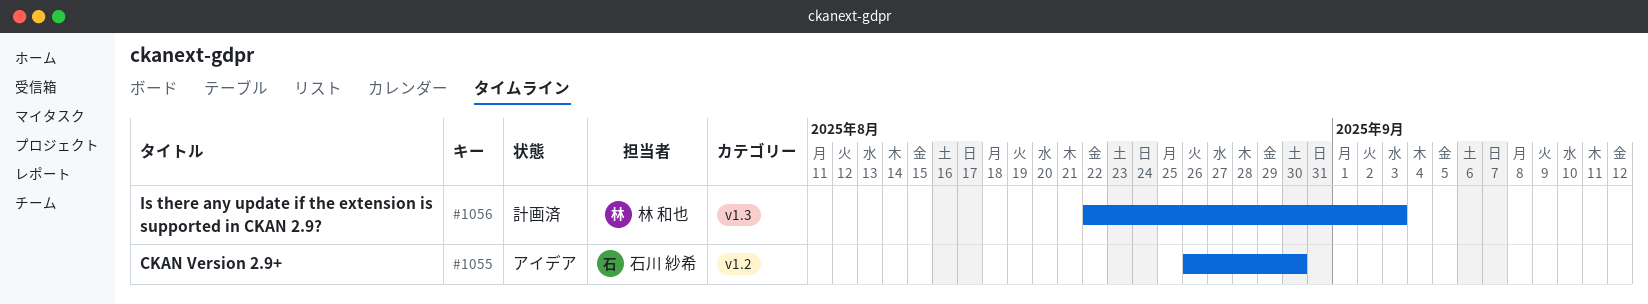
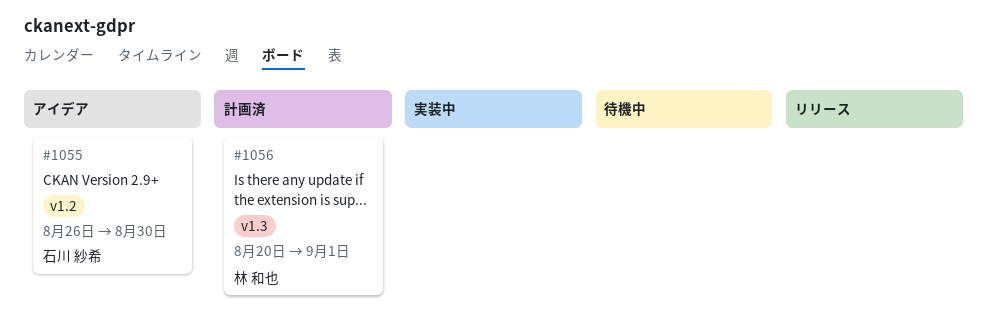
#1056, start: Aug 22 -> Aug 20
#1056, due: Sep 3 -> Sep 1

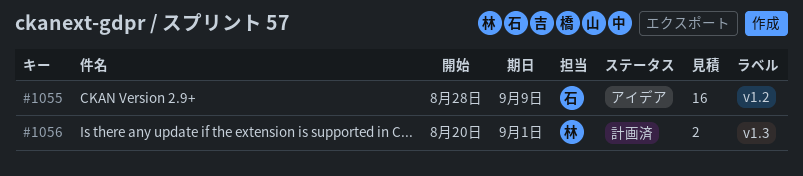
#1055, start: Aug 26 -> Aug 28
#1055, due: Aug 30 -> Sep 9

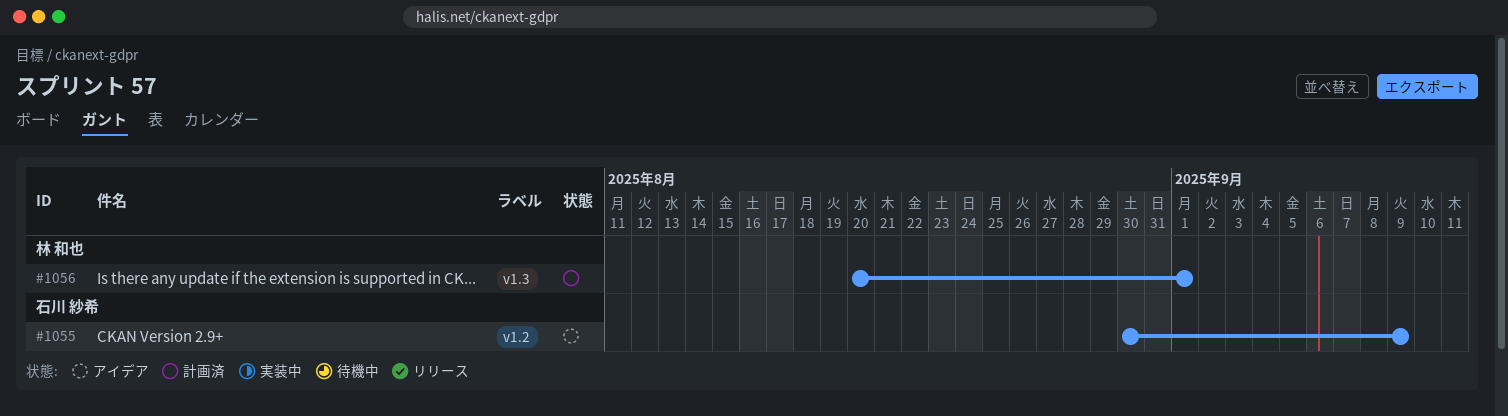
#1055, start: Aug 28 -> Aug 30

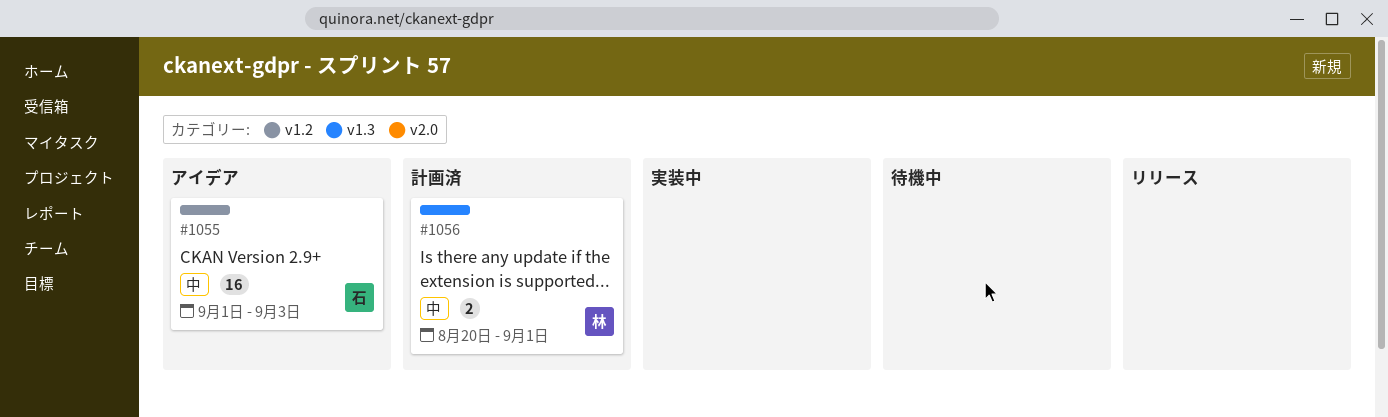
#1055, start: Aug 30 -> Sep 1
#1055, due: Sep 9 -> Sep 3

